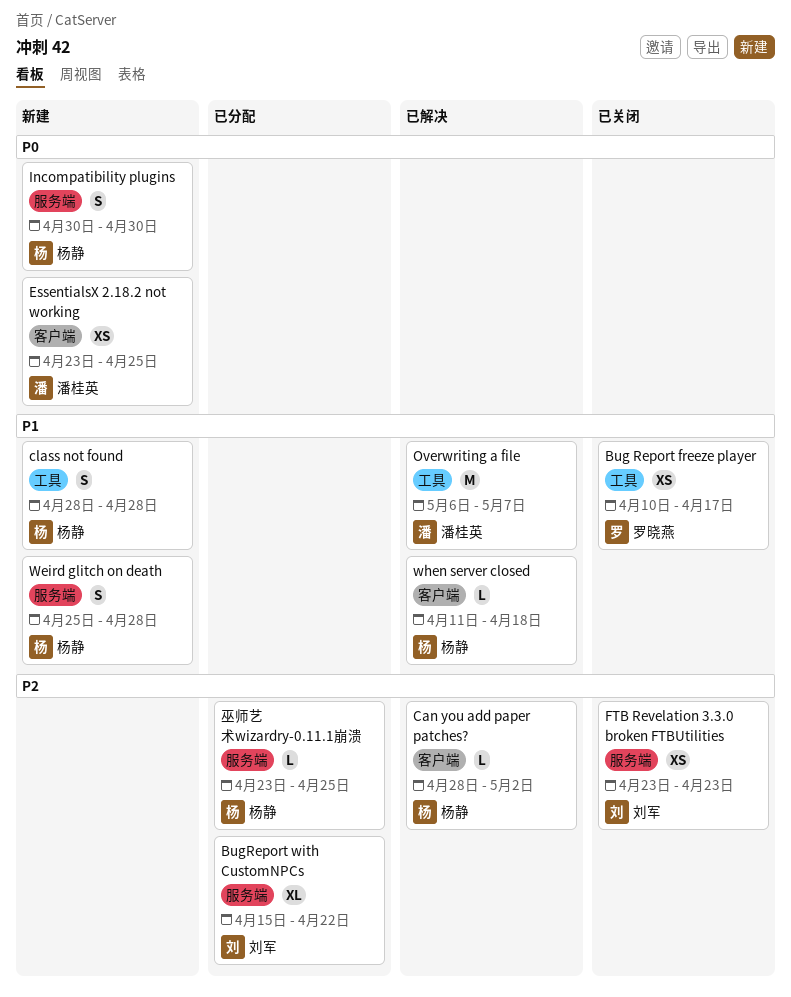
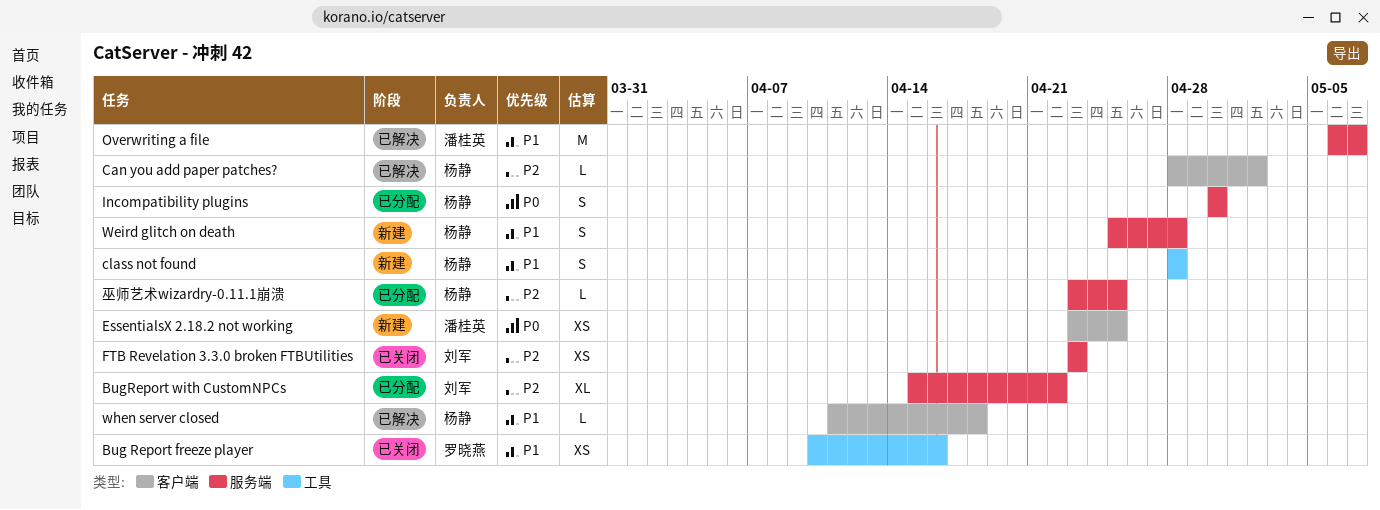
Bug Report freeze player, due: Apr 17 -> Apr 16
Incompatibility plugins, status: 新建 -> 已分配
Overwriting a file, label: 工具 -> 服务端

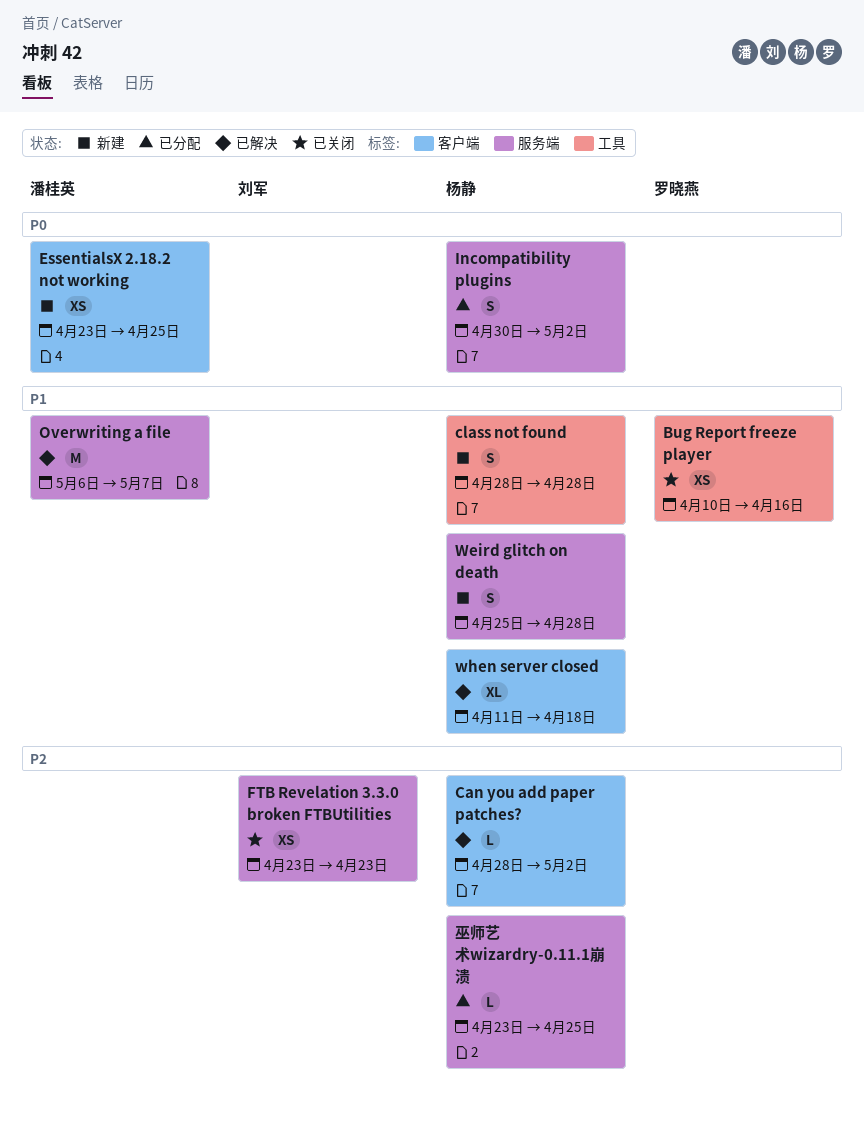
BugReport with CustomNPCs: present -> none
Incompatibility plugins, due: Apr 30 -> May 2
when server closed, estimate: L -> XL

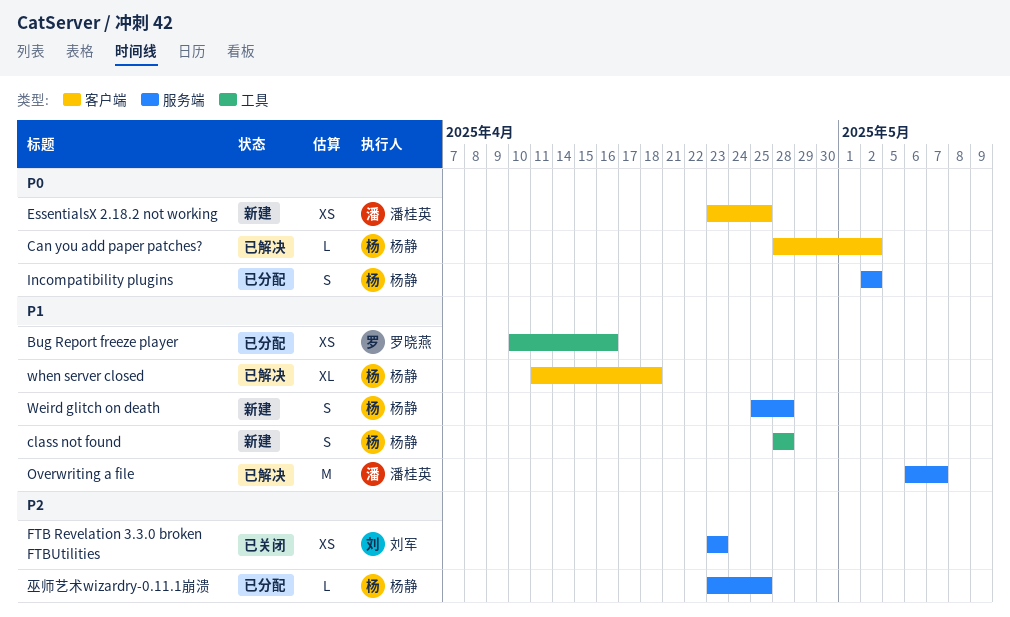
Bug Report freeze player, status: 已关闭 -> 已分配
Can you add paper patches?, priority: P2 -> P0
Incompatibility plugins, start: Apr 30 -> May 2

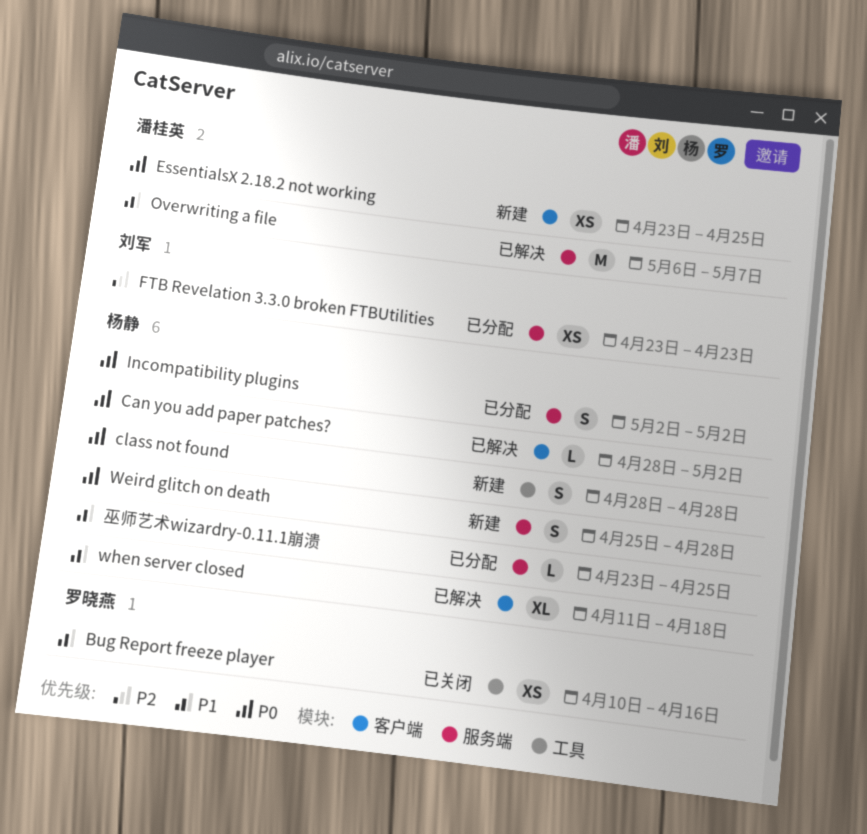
Bug Report freeze player, status: 已分配 -> 已关闭
class not found, priority: P1 -> P0
FTB Revelation 3.3.0 broken FTBUtilities, status: 已关闭 -> 已分配
Weird glitch on death, priority: P1 -> P0
巫师艺术wizardry-0.11.1崩溃, priority: P2 -> P1

